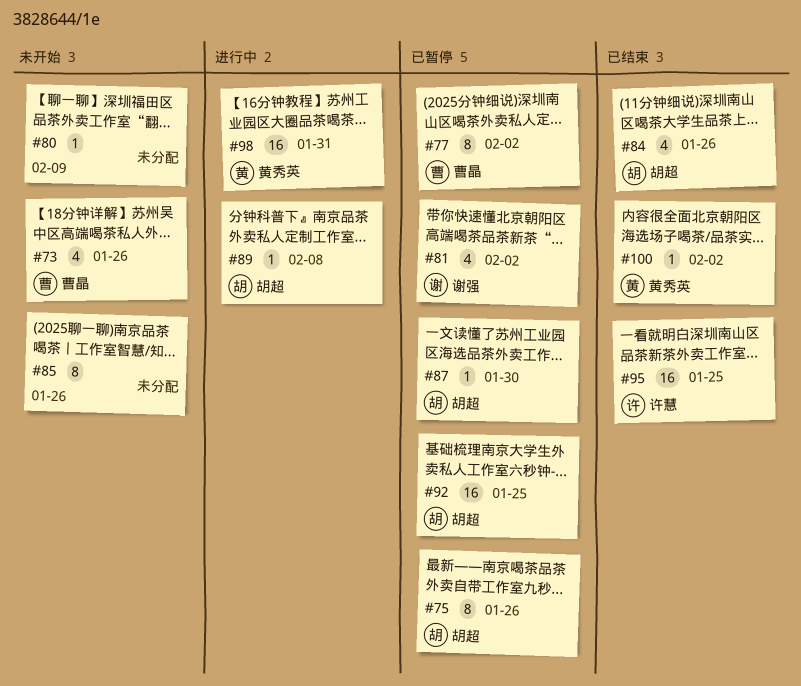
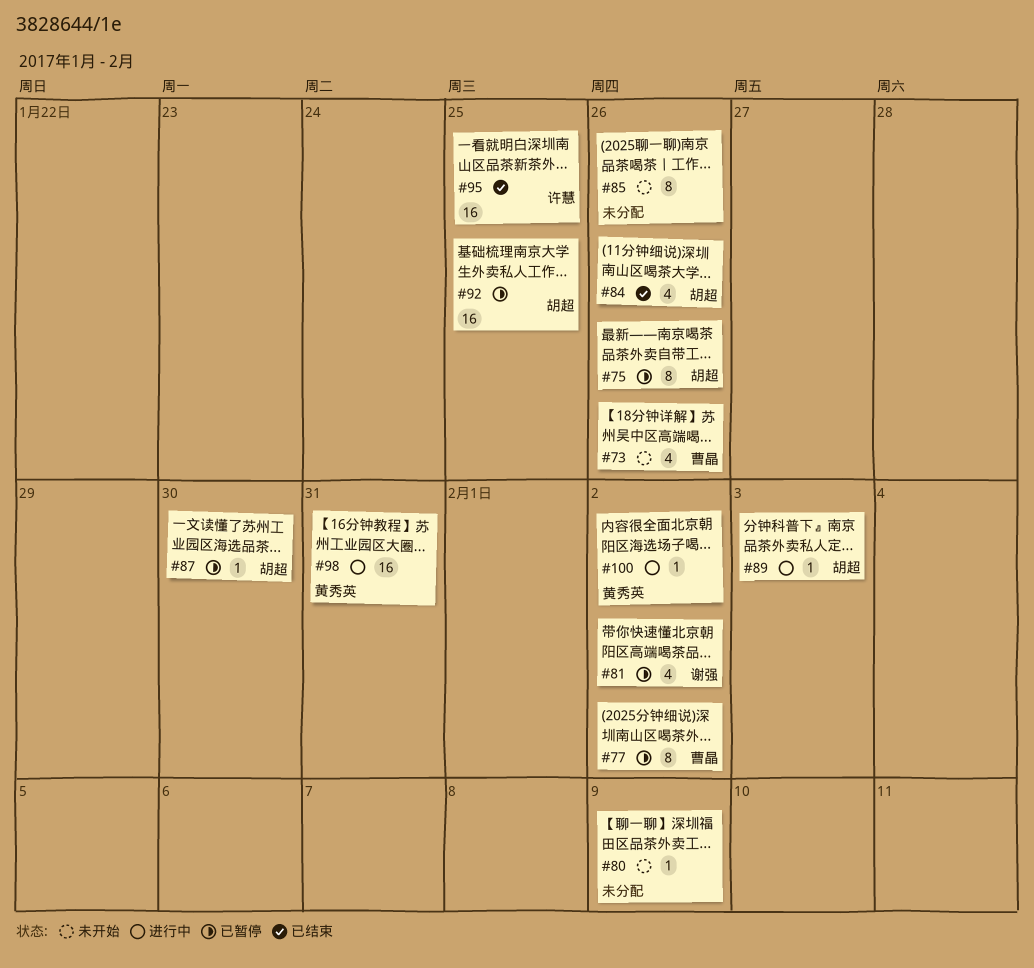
#89, due: Feb 8 -> Feb 3
#100, status: 已结束 -> 进行中

